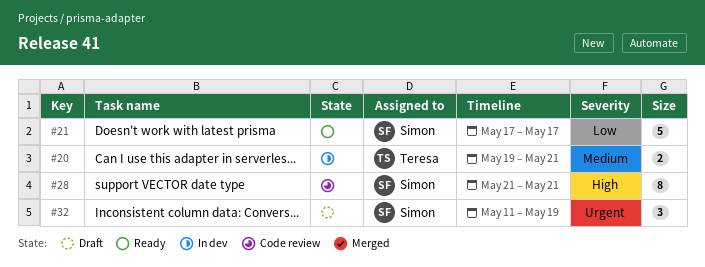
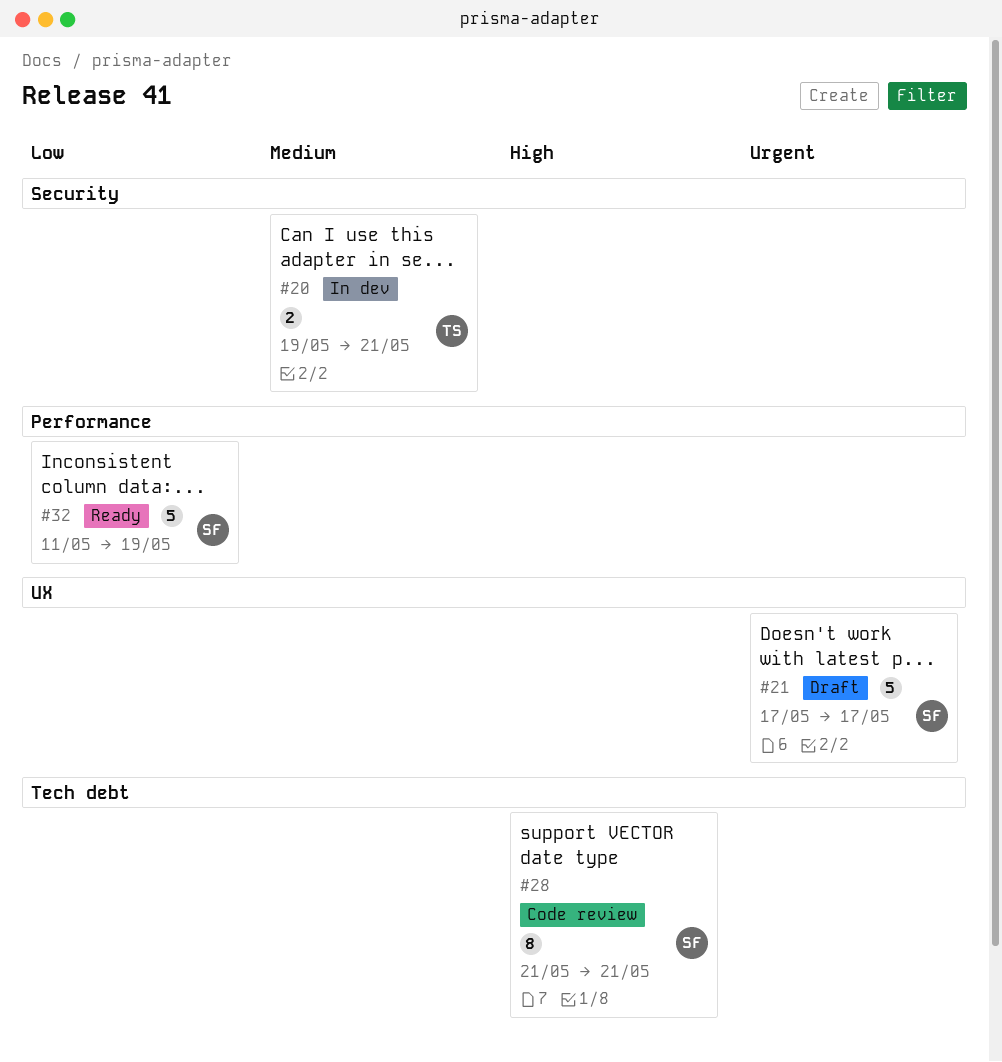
#21, status: Ready -> Draft
#21, priority: Low -> Urgent
#32, status: Draft -> Ready
#32, priority: Urgent -> Low
#32, estimate: 3 -> 5

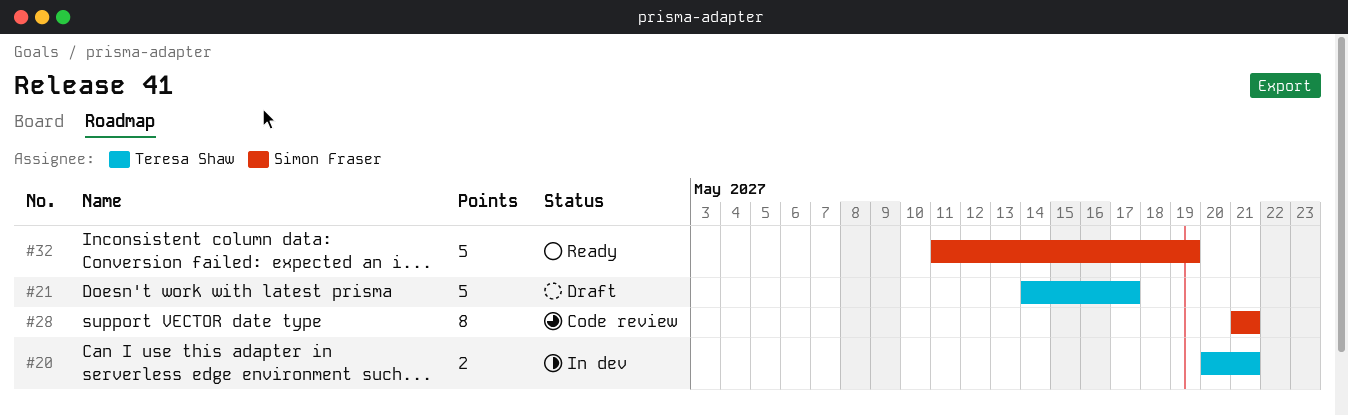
#20, start: May 19 -> May 20
#21, owner: Simon Fraser -> Teresa Shaw
#21, start: May 17 -> May 14

